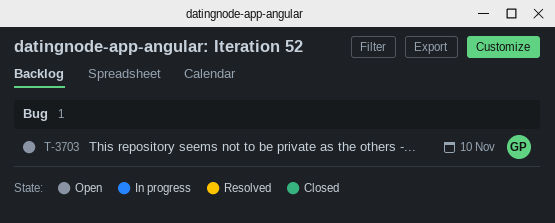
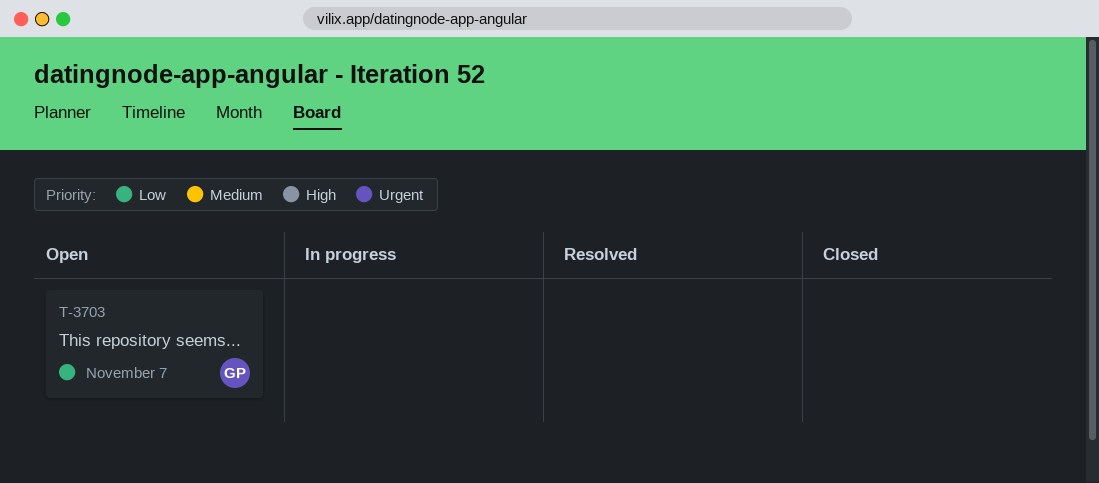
T-3703, due: Nov 10 -> Nov 7

